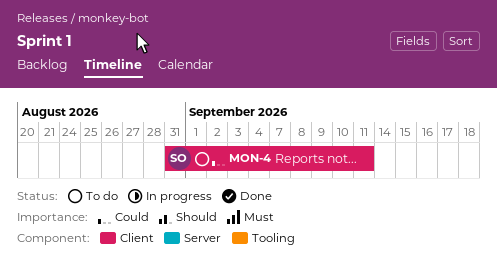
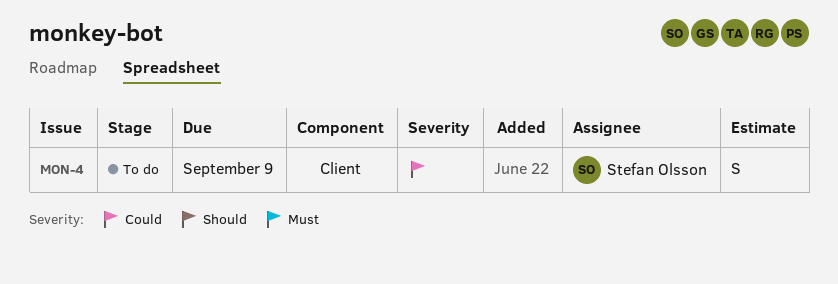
MON-4, due: Sep 11 -> Sep 9

